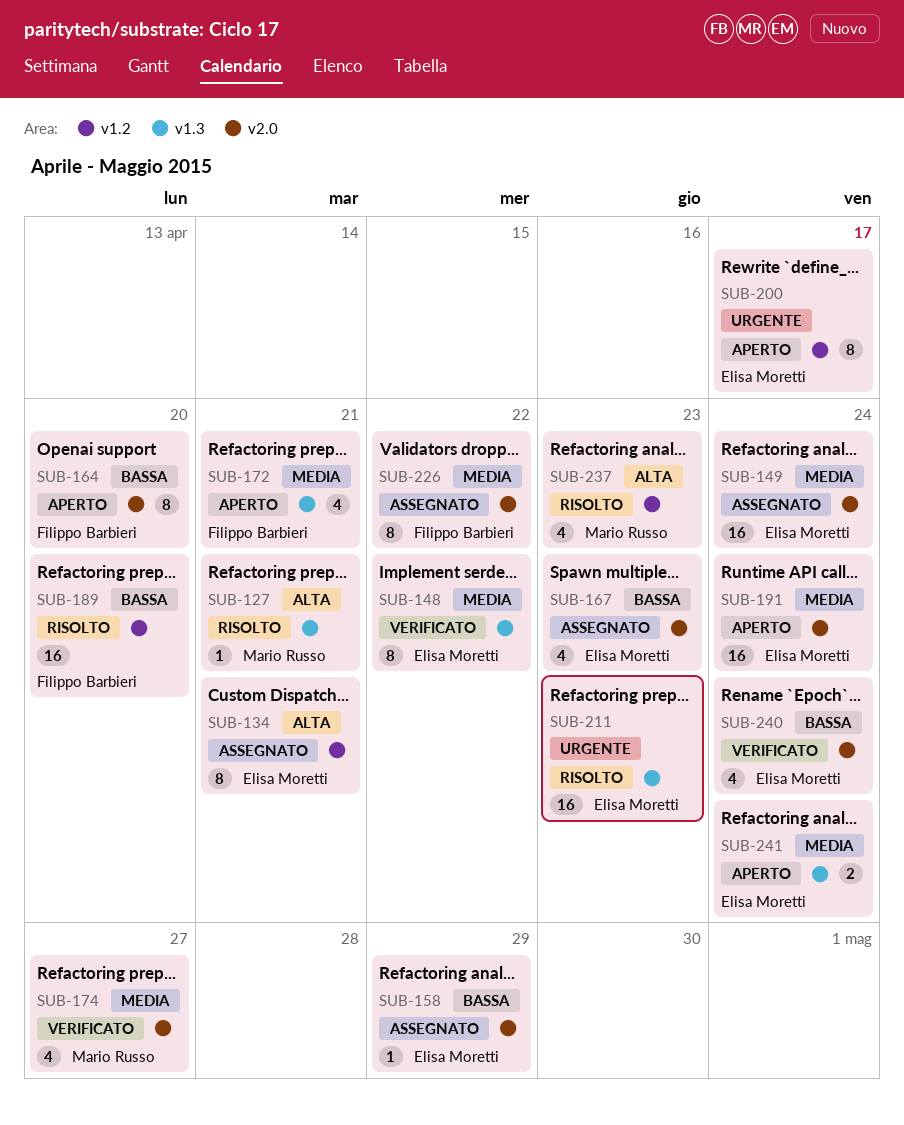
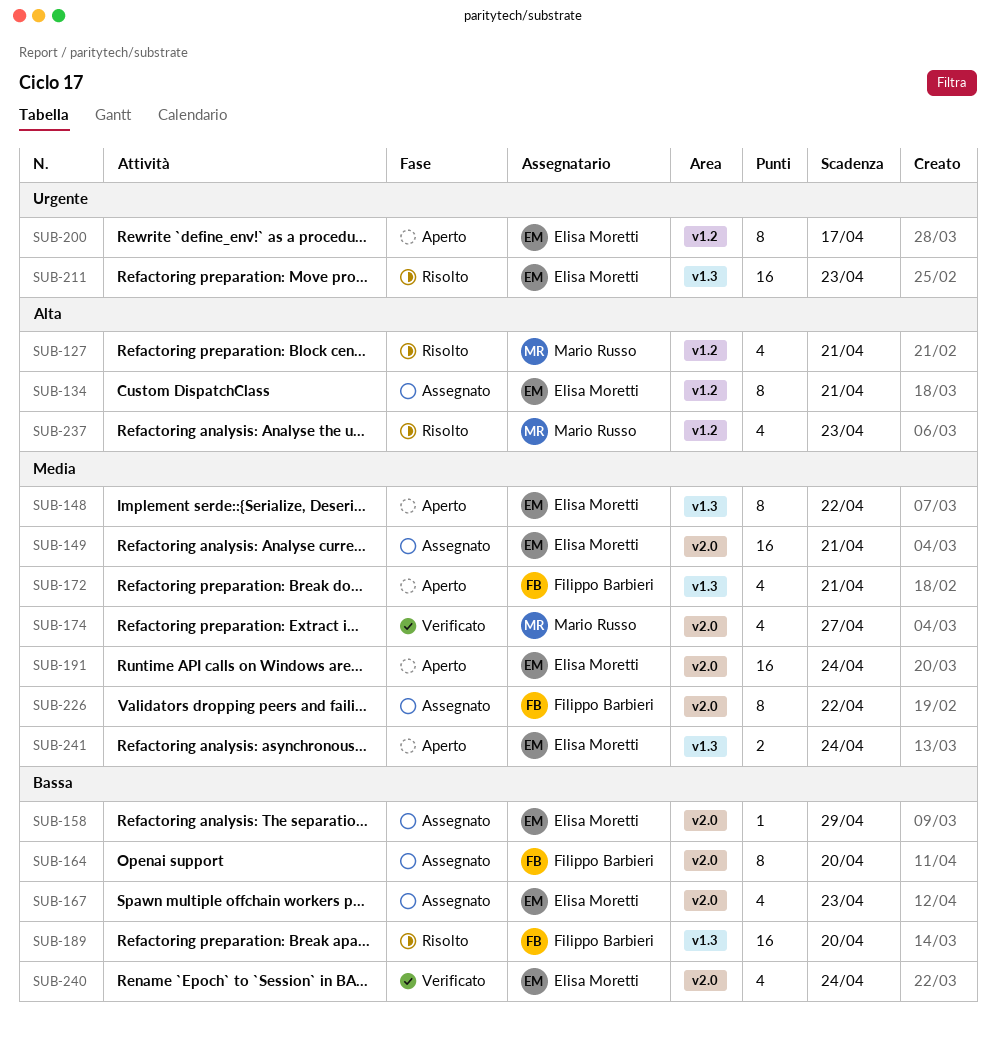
SUB-127, label: v1.3 -> v1.2
SUB-127, estimate: 1 -> 4
SUB-148, status: Verificato -> Aperto
SUB-149, due: Apr 24 -> Apr 21
SUB-164, status: Aperto -> Assegnato
SUB-189, label: v1.2 -> v1.3

